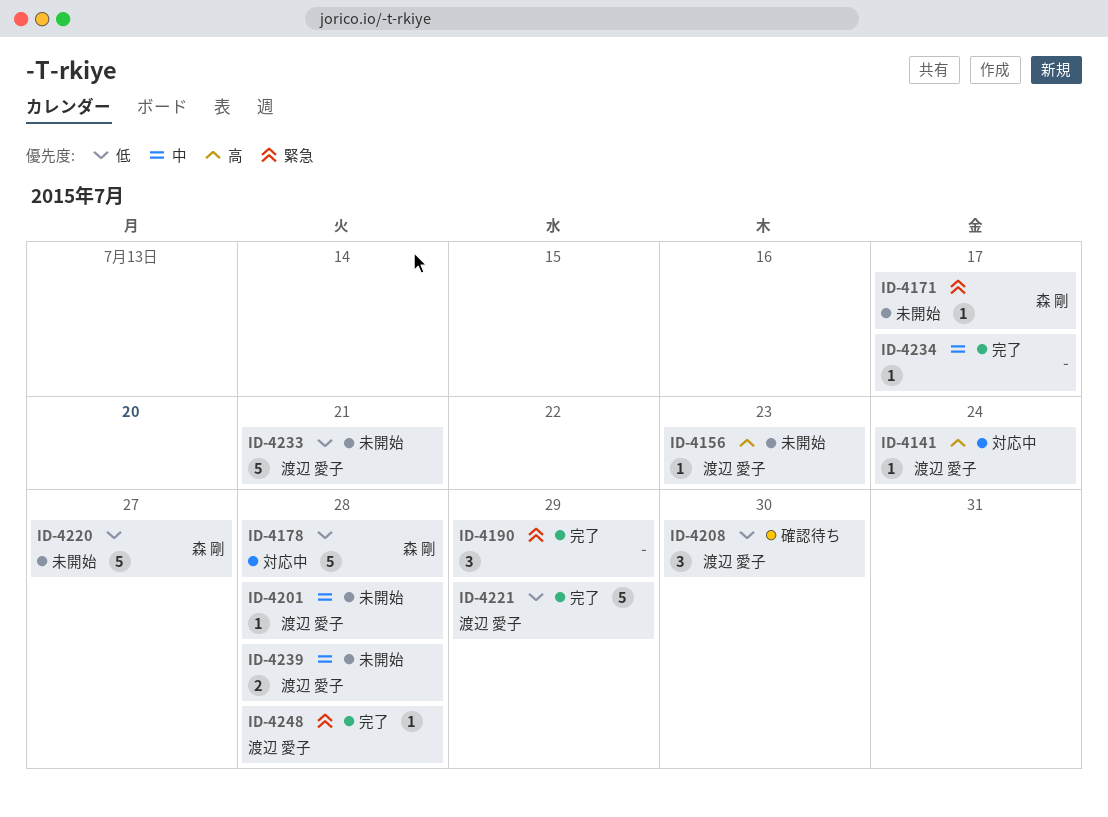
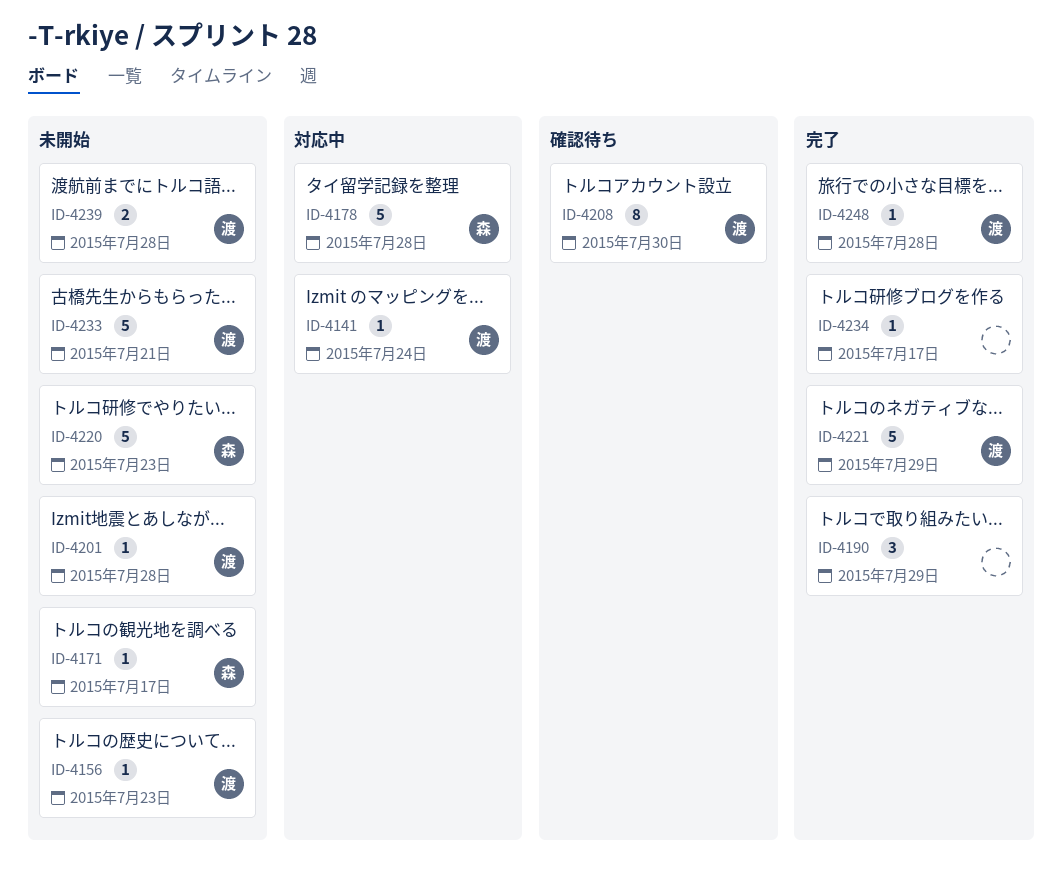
ID-4208, estimate: 3 -> 8
ID-4220, due: Jul 27 -> Jul 23

